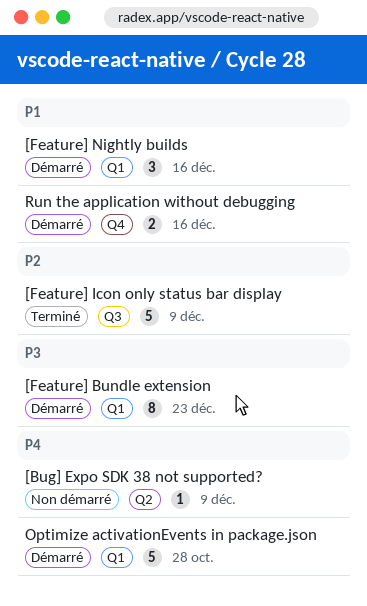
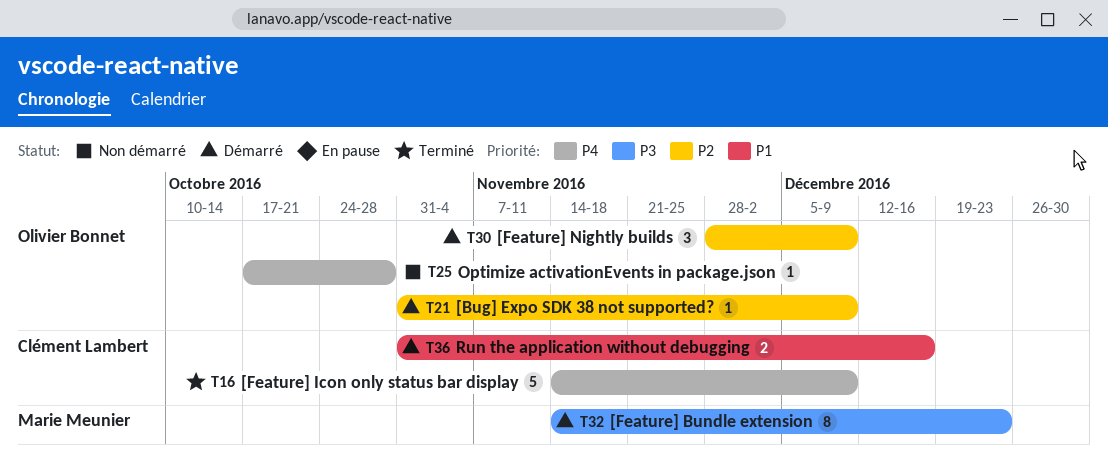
[Bug] Expo SDK 38 not supported?, status: Non démarré -> Démarré
[Bug] Expo SDK 38 not supported?, priority: P4 -> P2
[Feature] Icon only status bar display, priority: P2 -> P4
[Feature] Nightly builds, priority: P1 -> P2
[Feature] Nightly builds, due: Dec 16 -> Dec 9
Optimize activationEvents in package.json, status: Démarré -> Non démarré
Optimize activationEvents in package.json, estimate: 5 -> 1

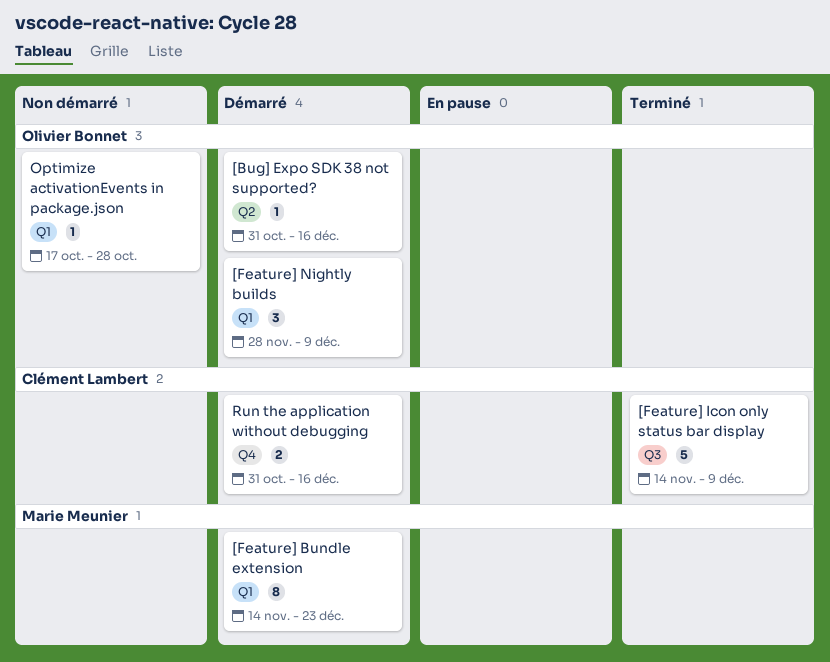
[Bug] Expo SDK 38 not supported?, due: Dec 9 -> Dec 16

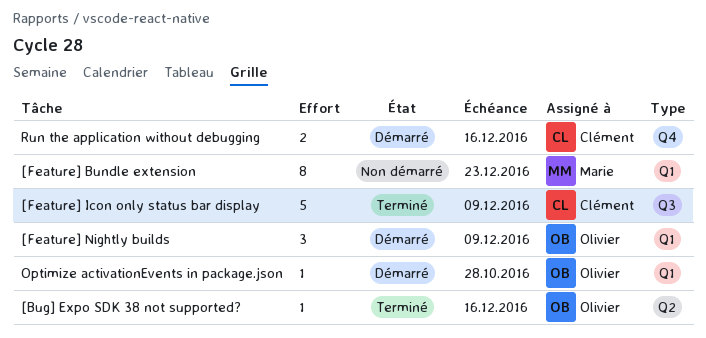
[Bug] Expo SDK 38 not supported?, status: Démarré -> Terminé
[Feature] Bundle extension, status: Démarré -> Non démarré
Optimize activationEvents in package.json, status: Non démarré -> Démarré

